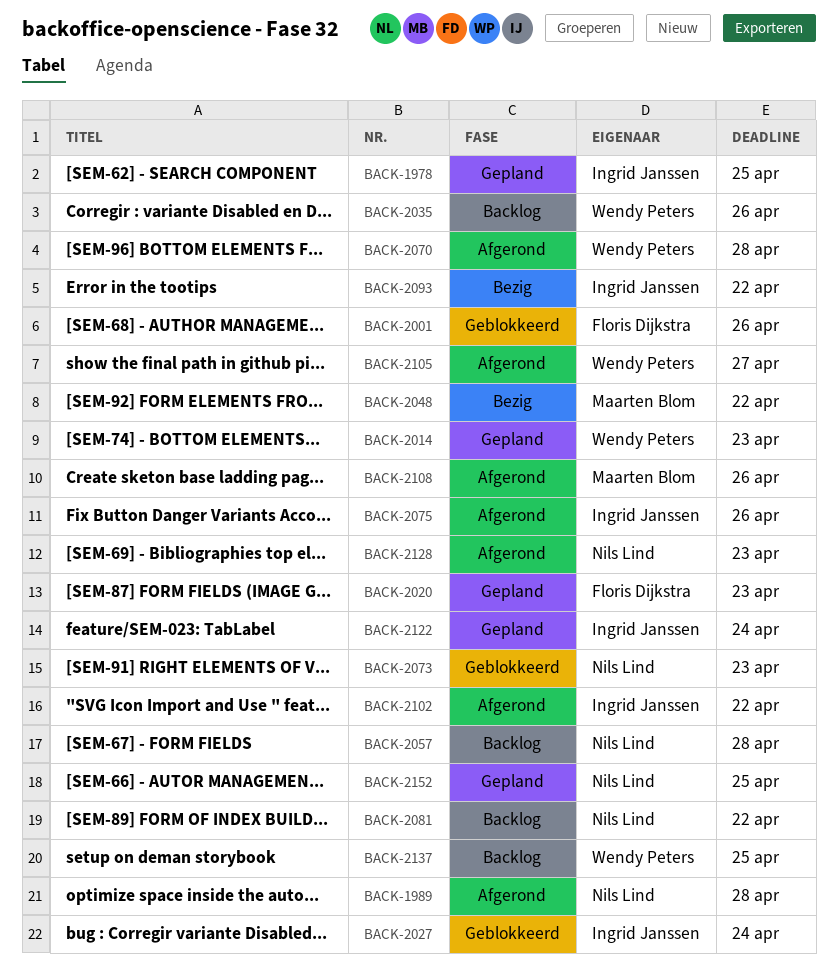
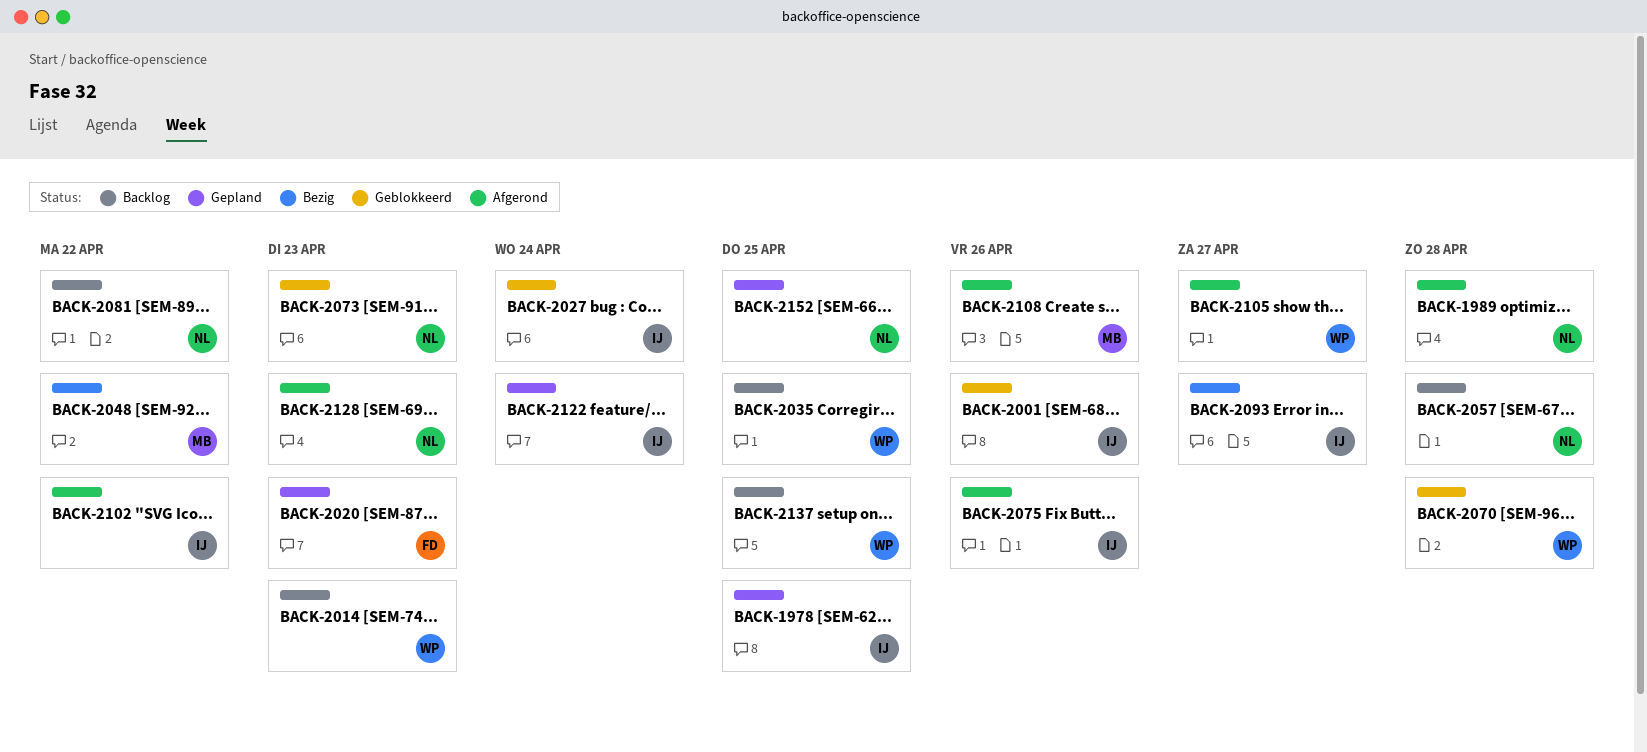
BACK-2001, owner: Floris Dijkstra -> Ingrid Janssen
BACK-2014, status: Gepland -> Backlog
BACK-2035, due: Apr 26 -> Apr 25
BACK-2070, status: Afgerond -> Geblokkeerd
BACK-2093, due: Apr 22 -> Apr 27

